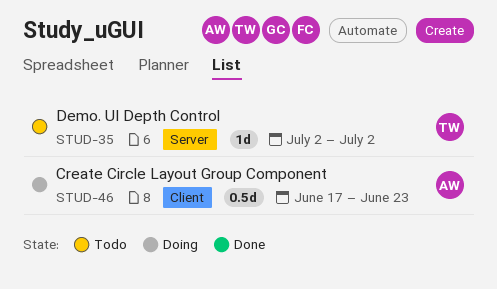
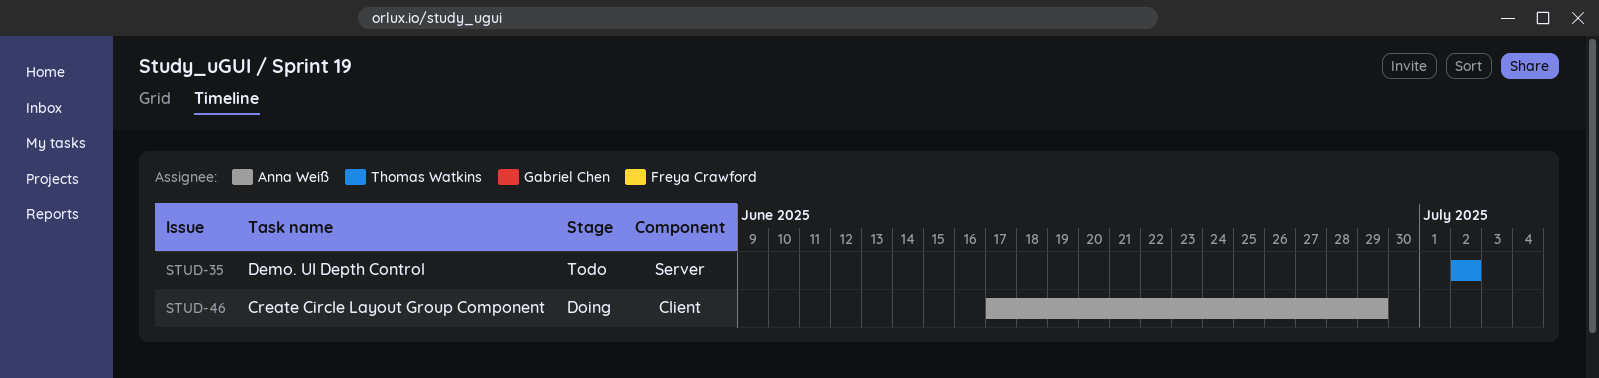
STUD-46, due: Jun 23 -> Jun 29

